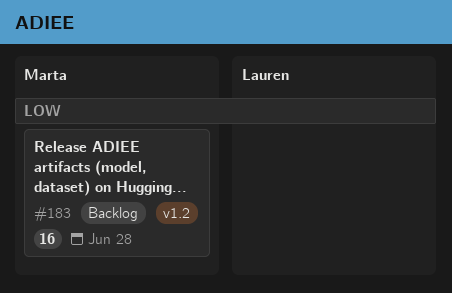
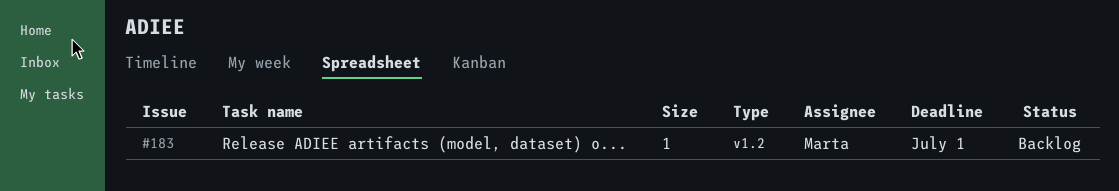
#183, estimate: 16 -> 1
#183, due: Jun 28 -> Jul 1

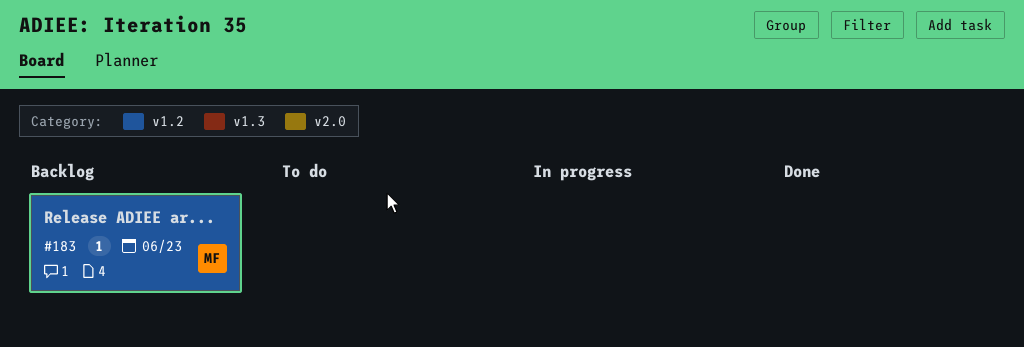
#183, due: Jul 1 -> Jun 23

